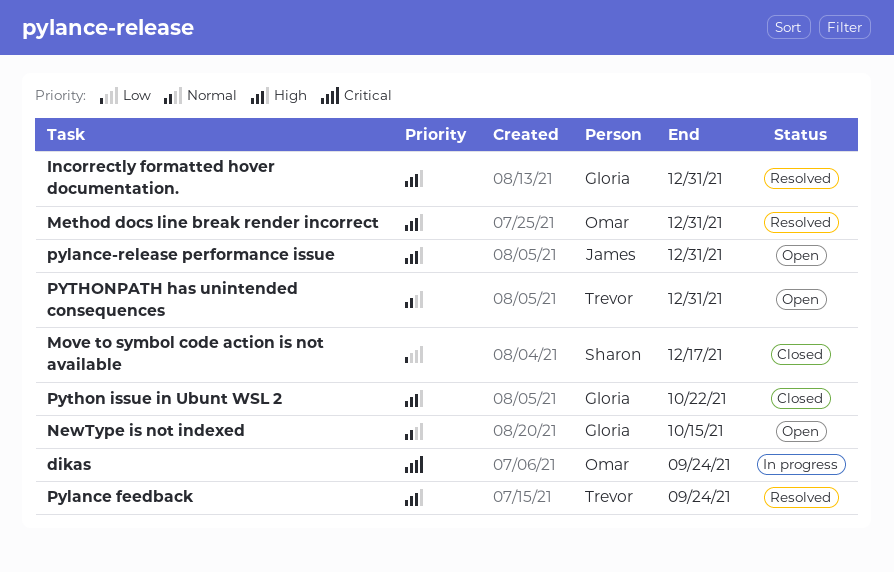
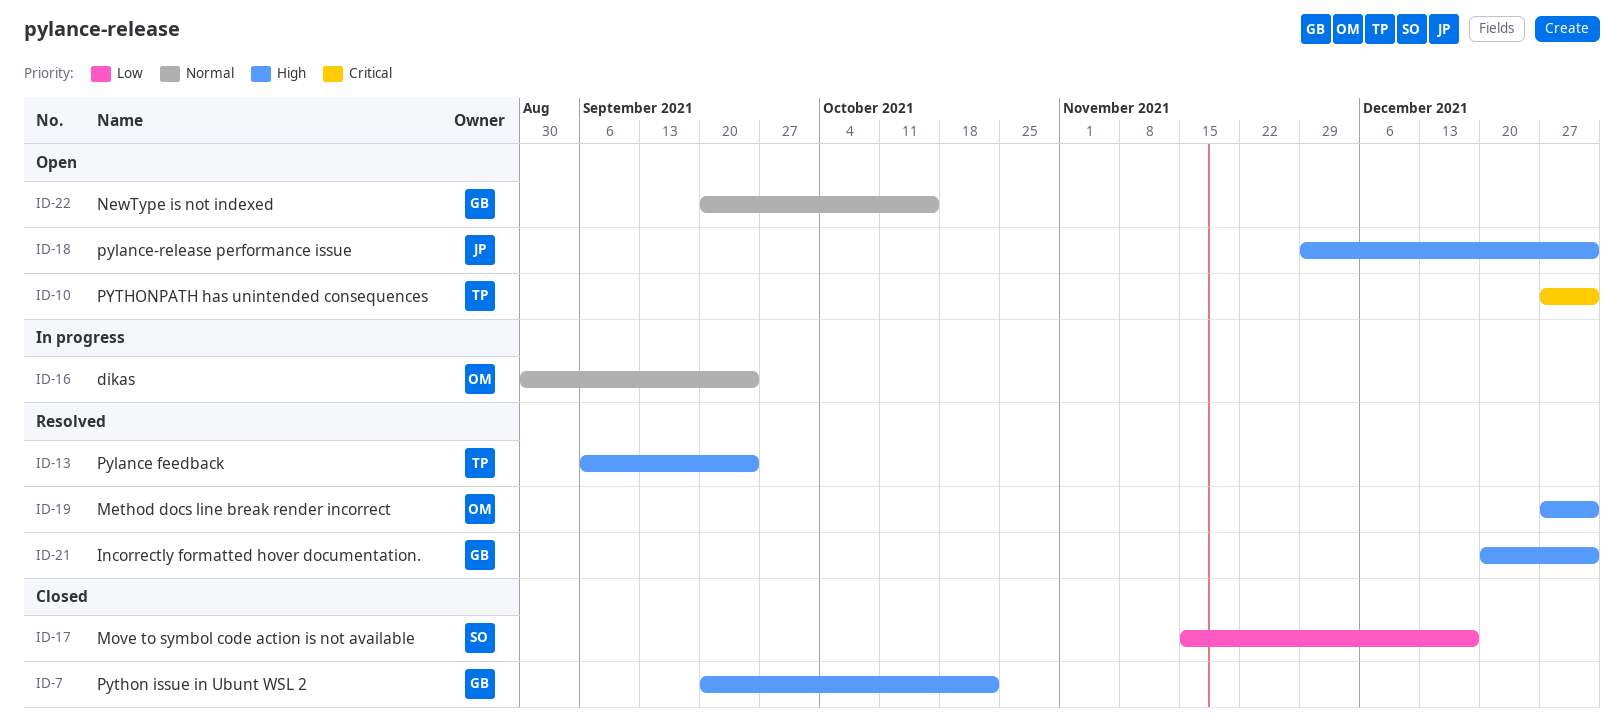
dikas, priority: Critical -> Normal
PYTHONPATH has unintended consequences, priority: Normal -> Critical

